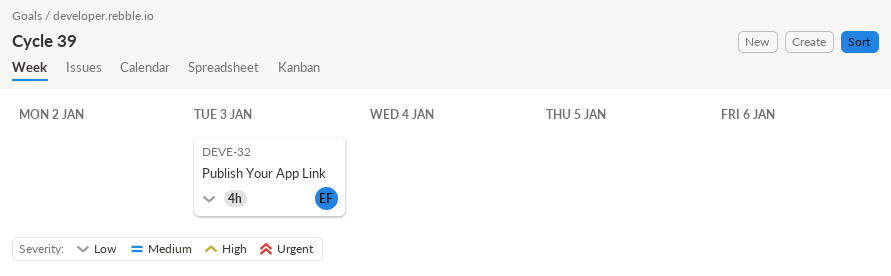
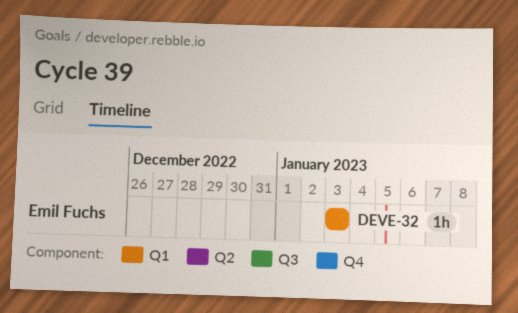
DEVE-32, estimate: 4h -> 1h

